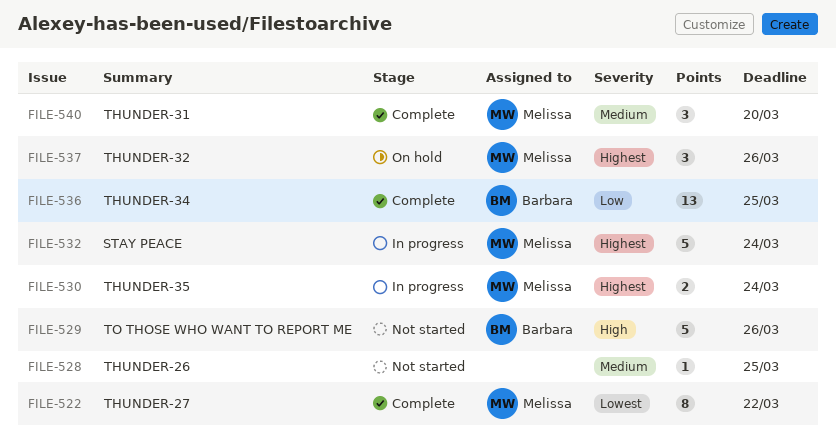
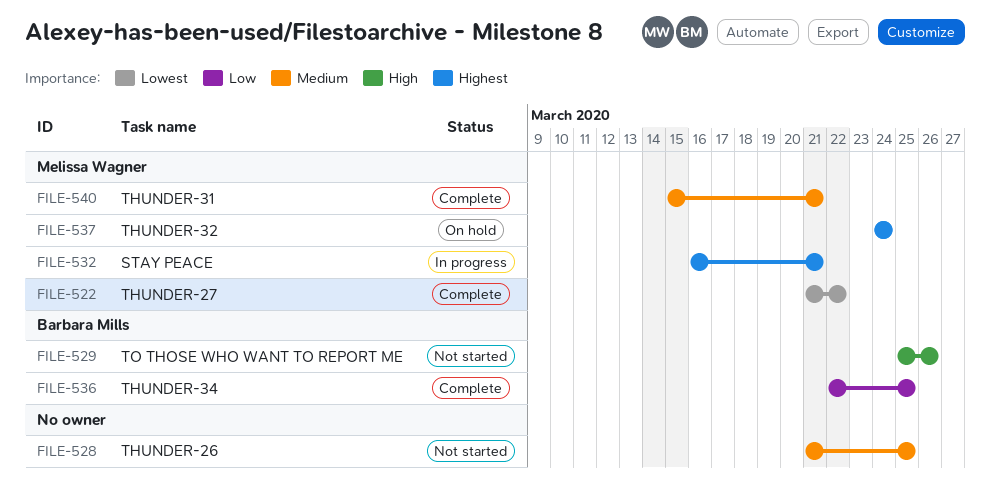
FILE-530: present -> none
FILE-532, due: Mar 24 -> Mar 21
FILE-537, due: Mar 26 -> Mar 24
FILE-540, due: Mar 20 -> Mar 21

